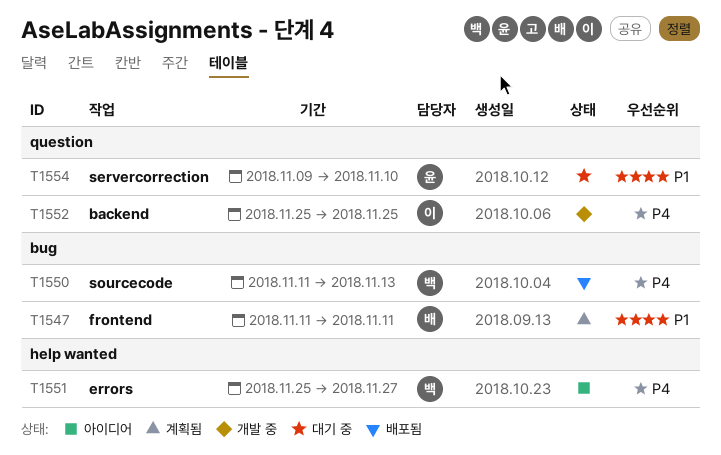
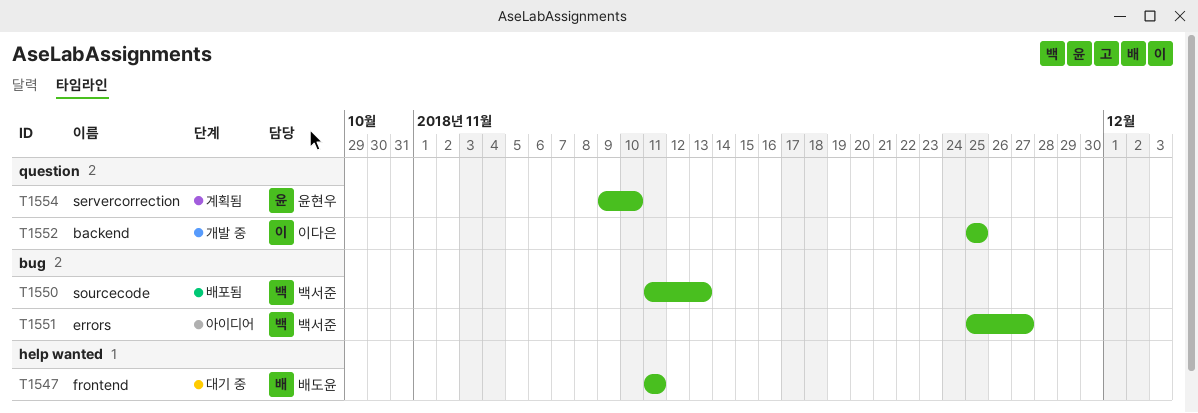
T1547, status: 계획됨 -> 대기 중
T1547, label: bug -> help wanted
T1551, label: help wanted -> bug
T1554, status: 대기 중 -> 계획됨

